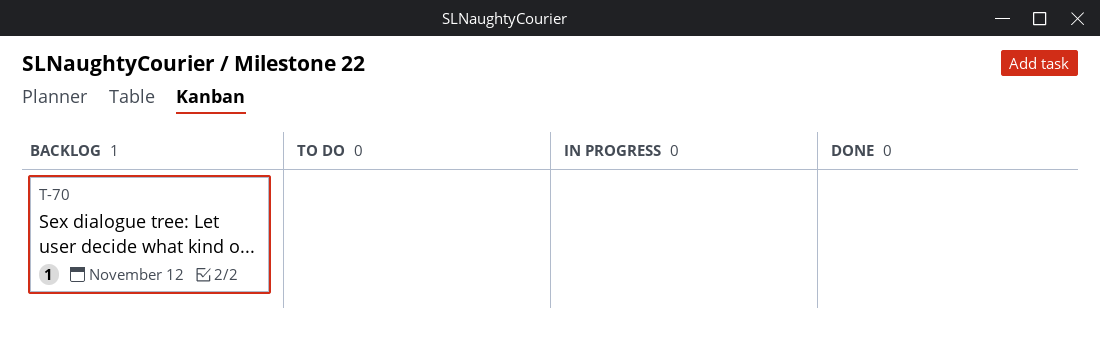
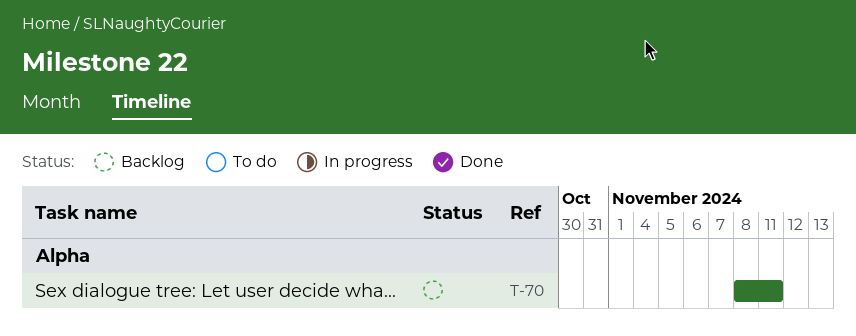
T-70, due: Nov 12 -> Nov 11

